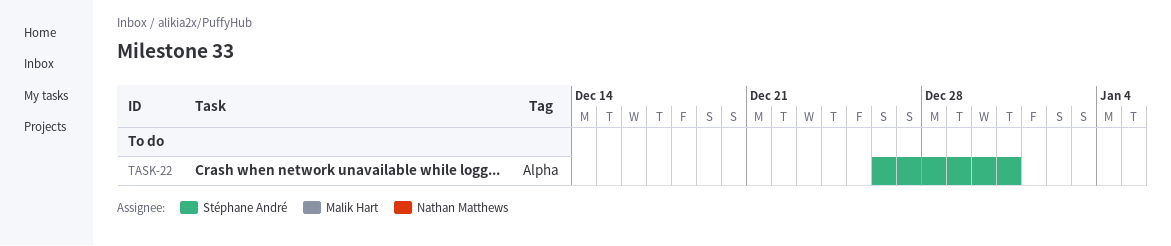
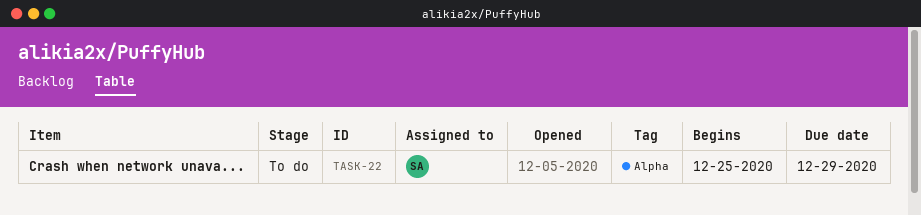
TASK-22, start: Dec 26 -> Dec 25
TASK-22, due: Dec 31 -> Dec 29

